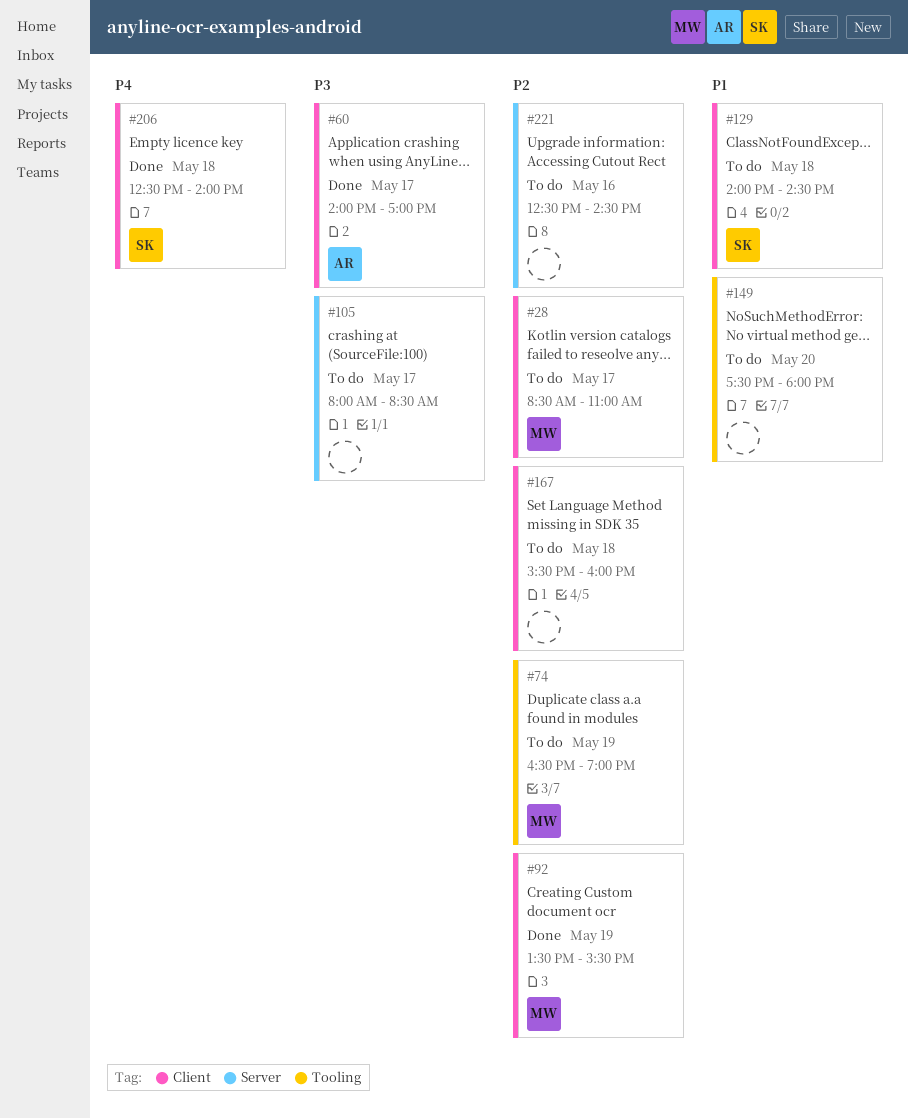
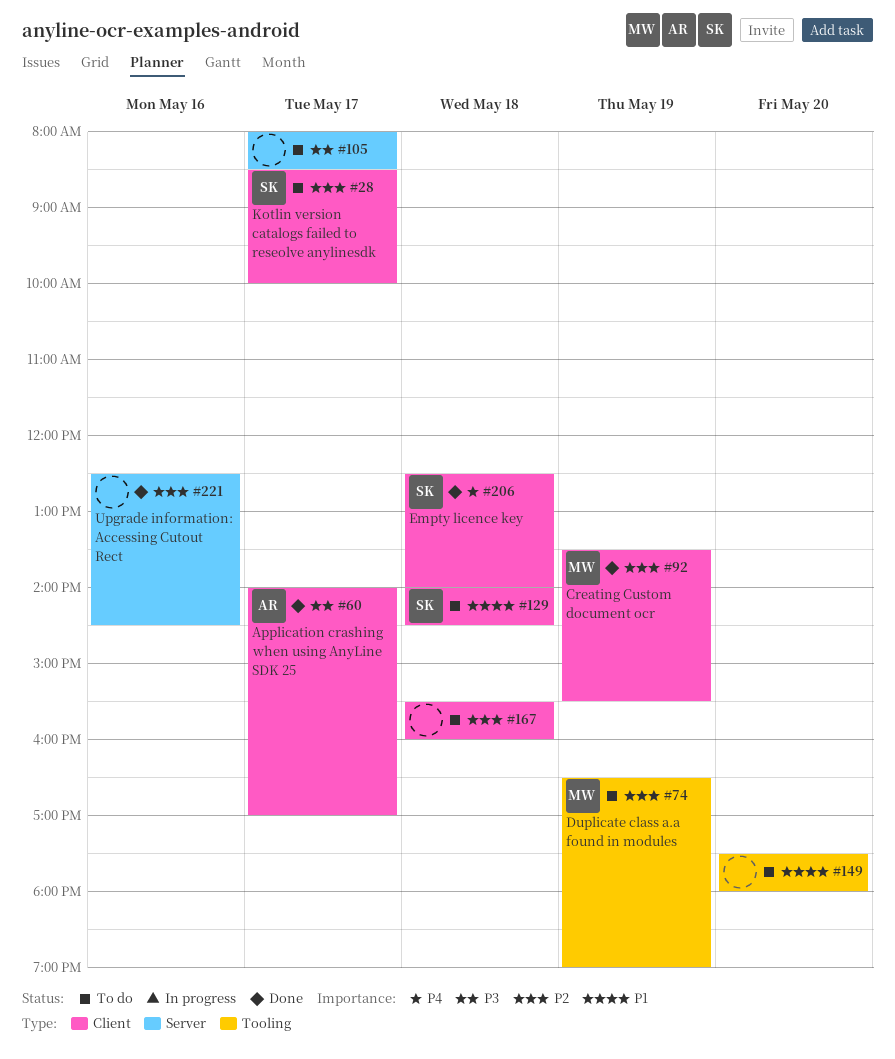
#28, owner: MW -> SK
#28, ends: 11:00 -> 10:00
#221, status: To do -> Done

